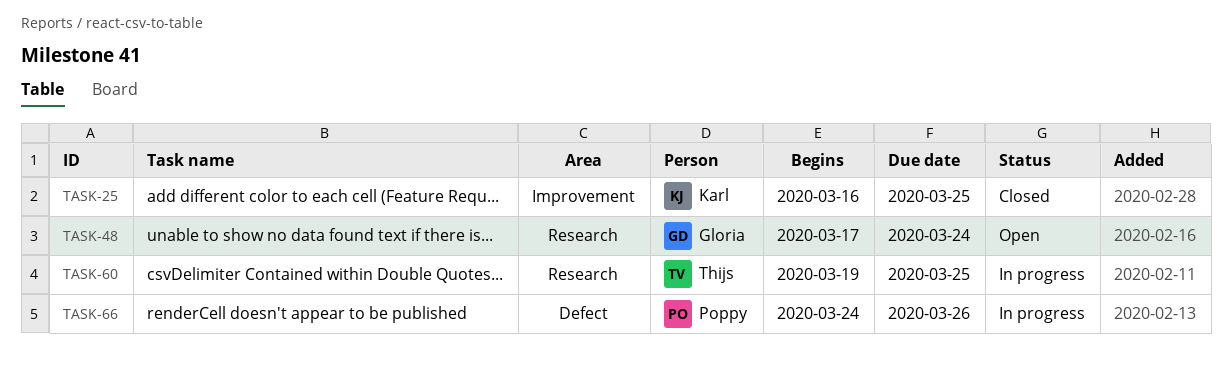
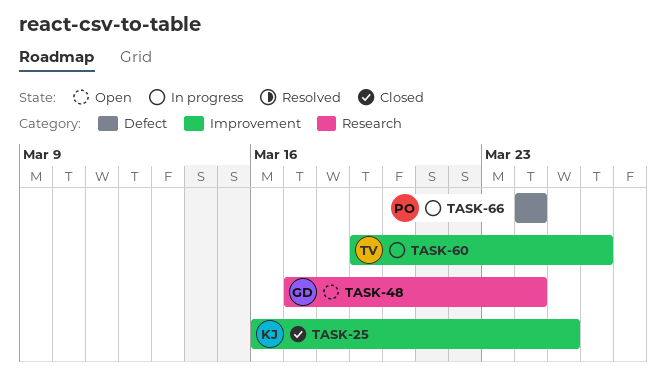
TASK-60, label: Research -> Improvement
TASK-60, due: Mar 25 -> Mar 26
TASK-66, due: Mar 26 -> Mar 24

